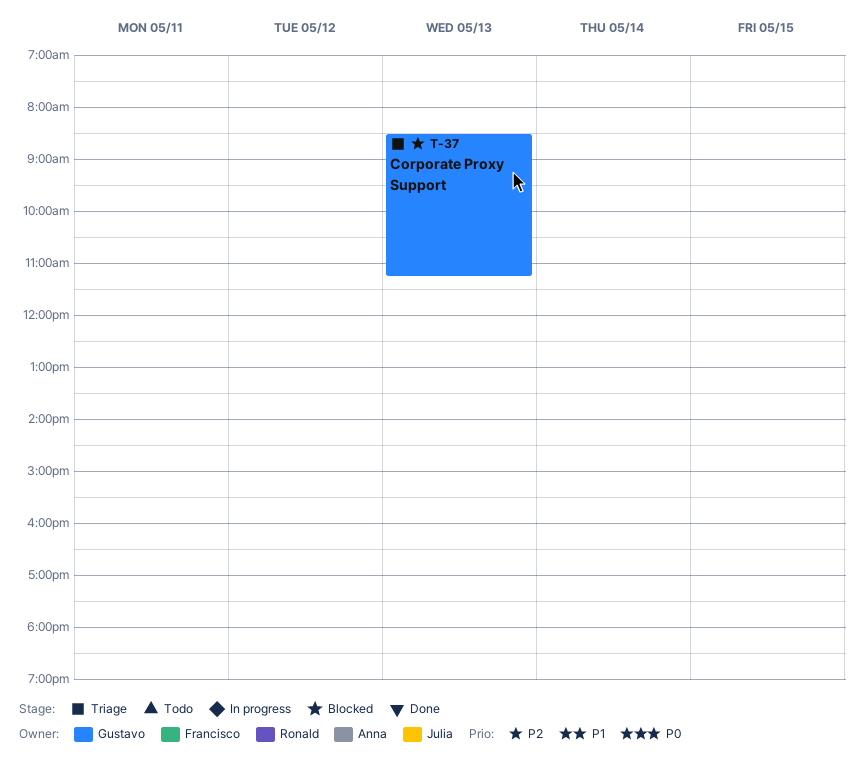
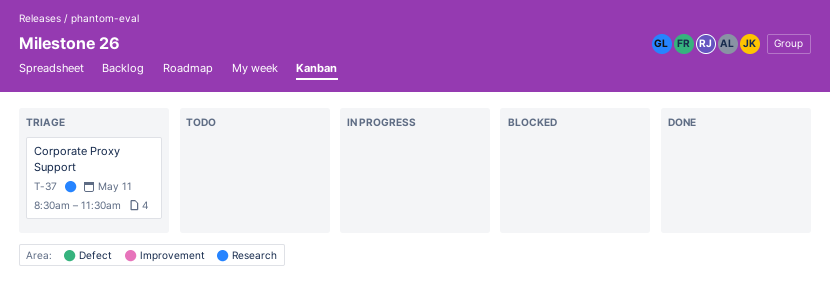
T-37, day: May 13 -> May 11
T-37, ends: 11:15 -> 11:30

